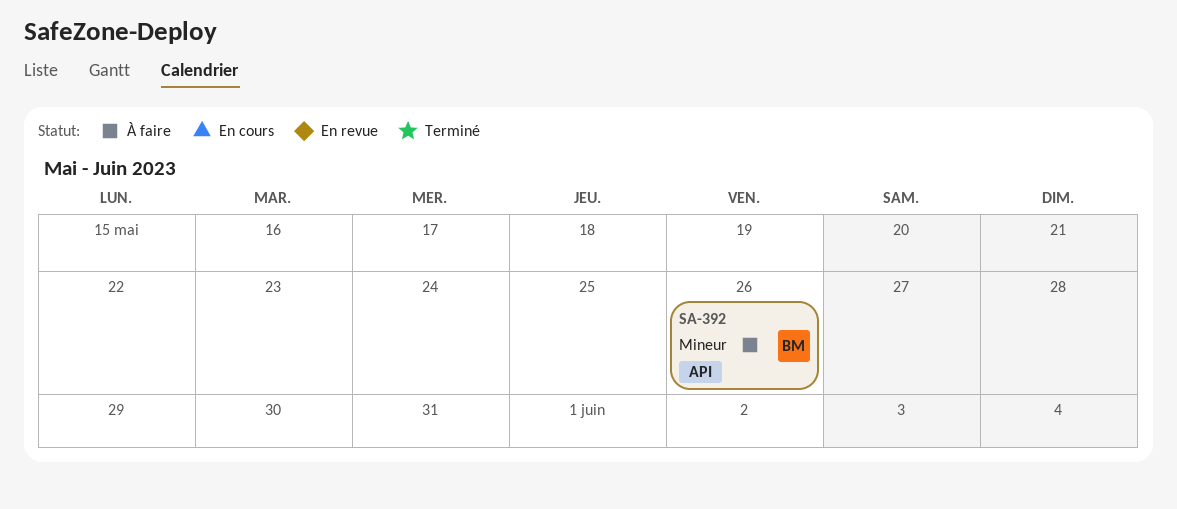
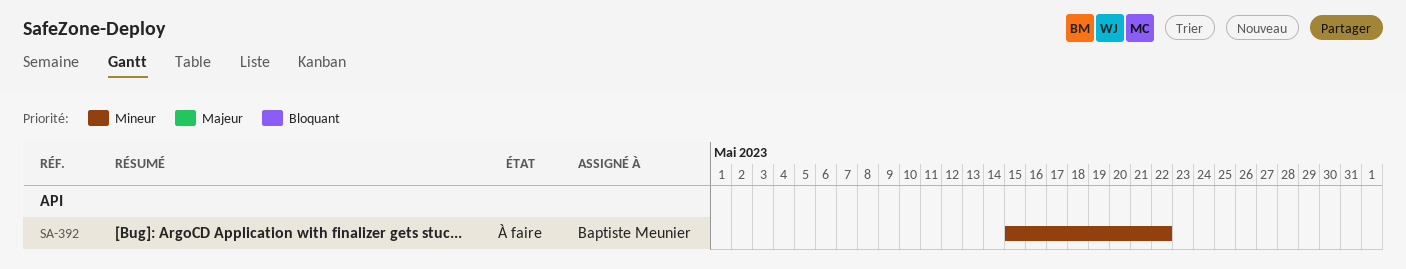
SA-392, due: May 26 -> May 22

